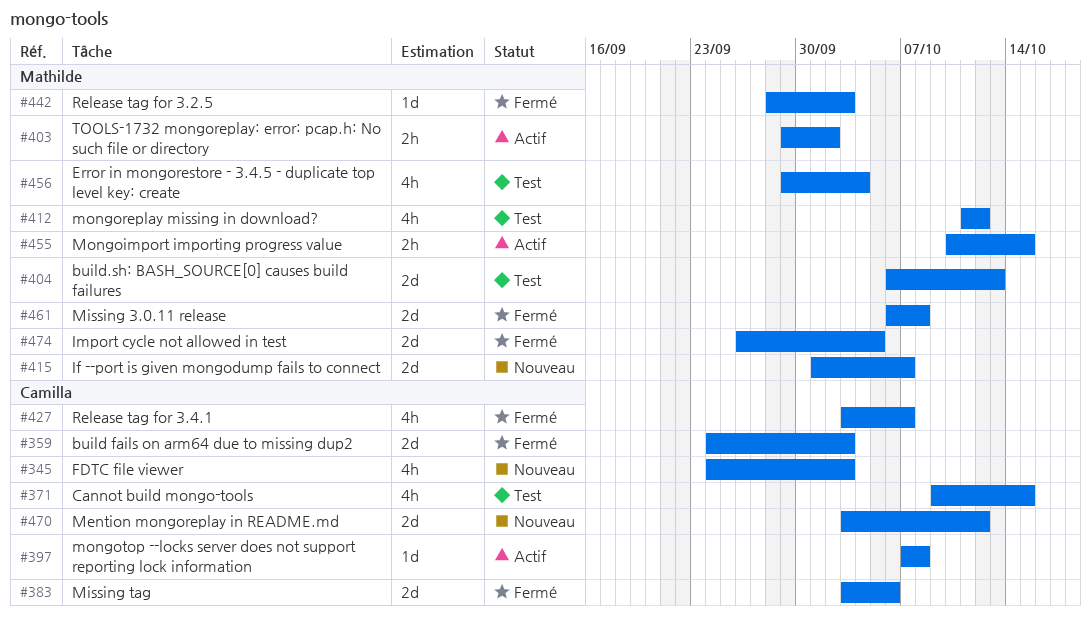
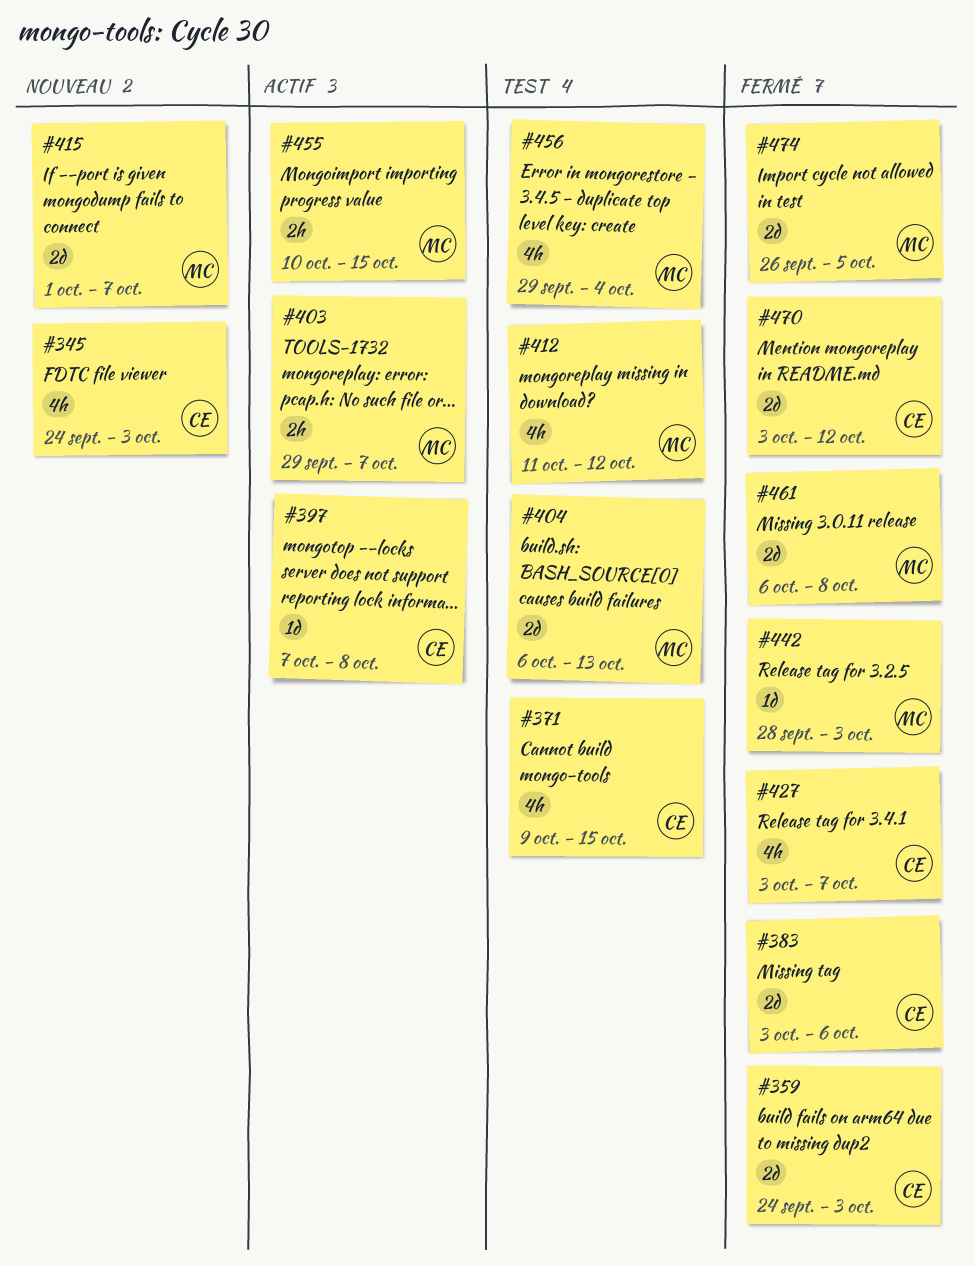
#403, due: Oct 2 -> Oct 7
#470, status: Nouveau -> Fermé

